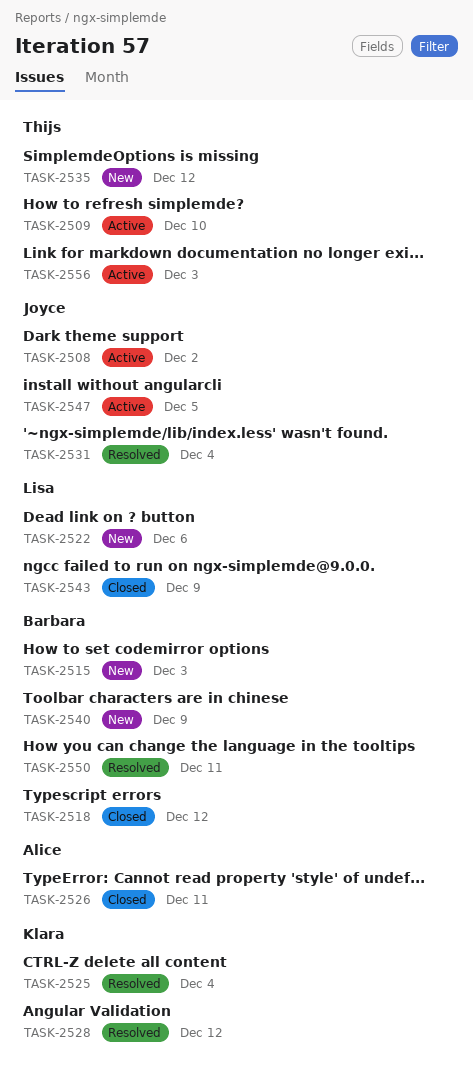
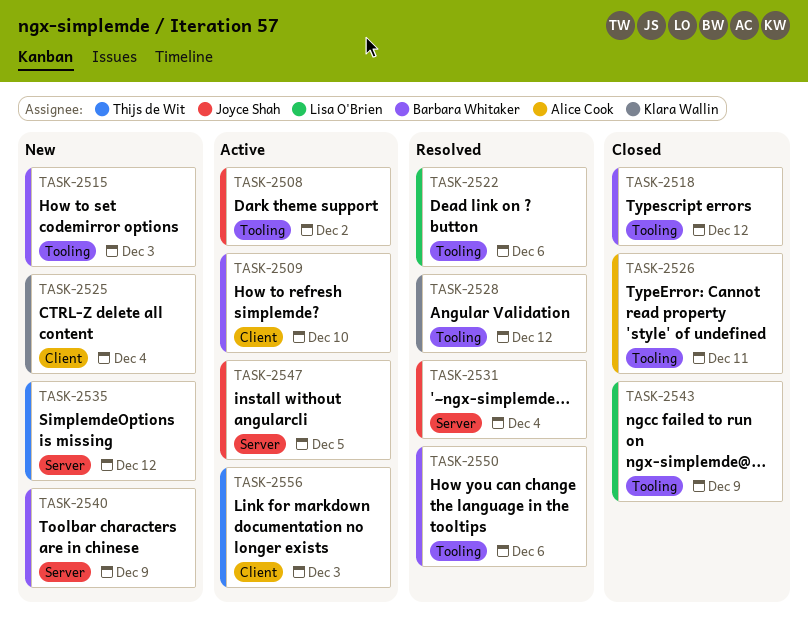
TASK-2509, owner: Thijs de Wit -> Barbara Whitaker
TASK-2522, status: New -> Resolved
TASK-2525, status: Resolved -> New
TASK-2550, due: Dec 11 -> Dec 6

